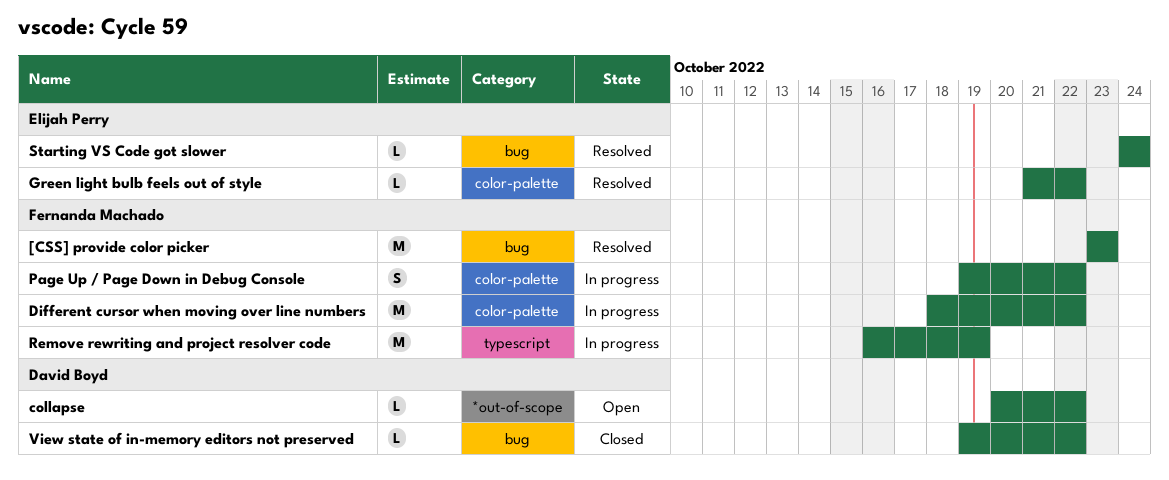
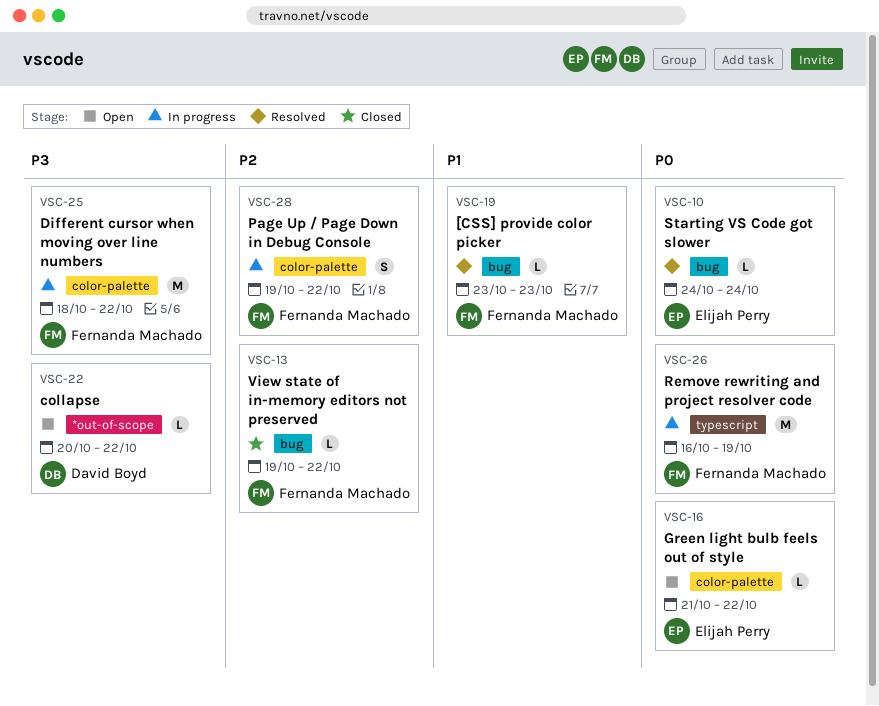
[CSS] provide color picker, estimate: M -> L
Green light bulb feels out of style, status: Resolved -> Open
View state of in-memory editors not preserved, owner: David Boyd -> Fernanda Machado

